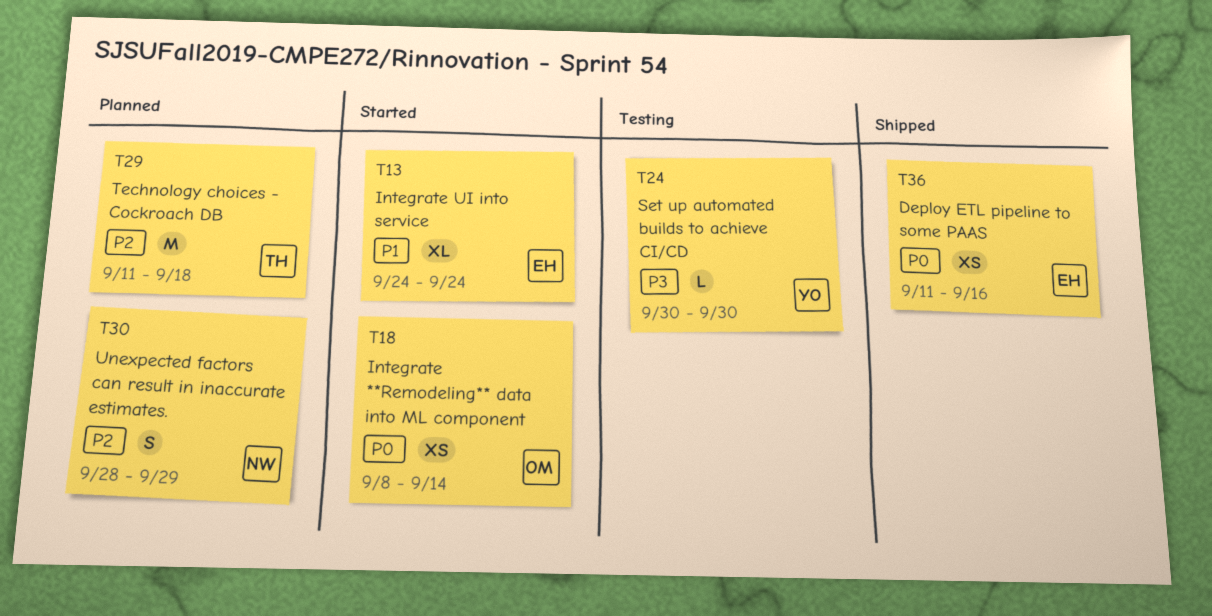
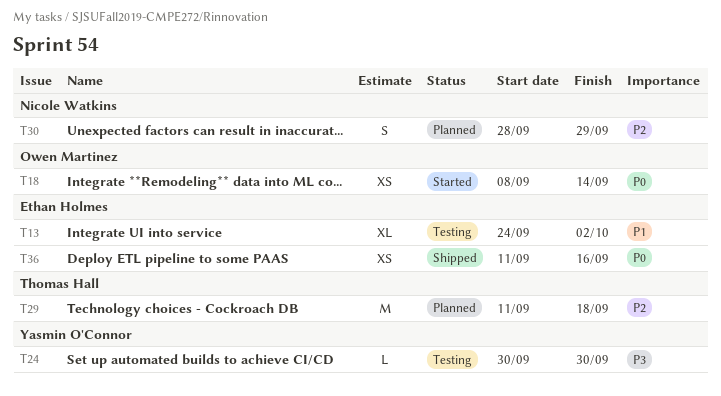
T13, status: Started -> Testing
T13, due: Sep 24 -> Oct 2

